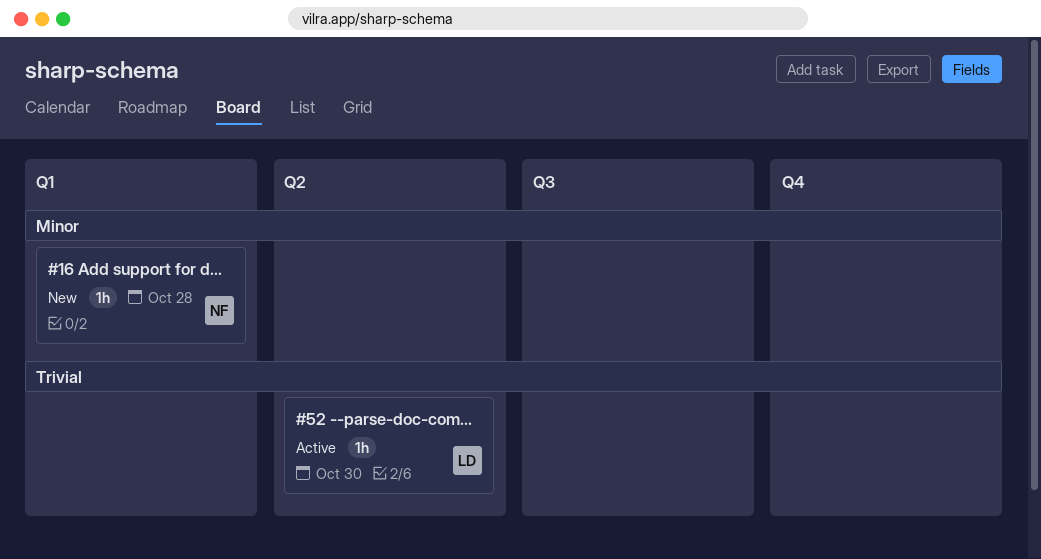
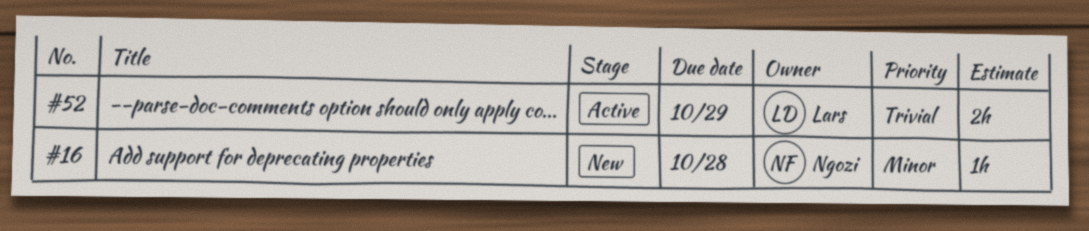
#52, estimate: 1h -> 2h
#52, due: Oct 30 -> Oct 29

